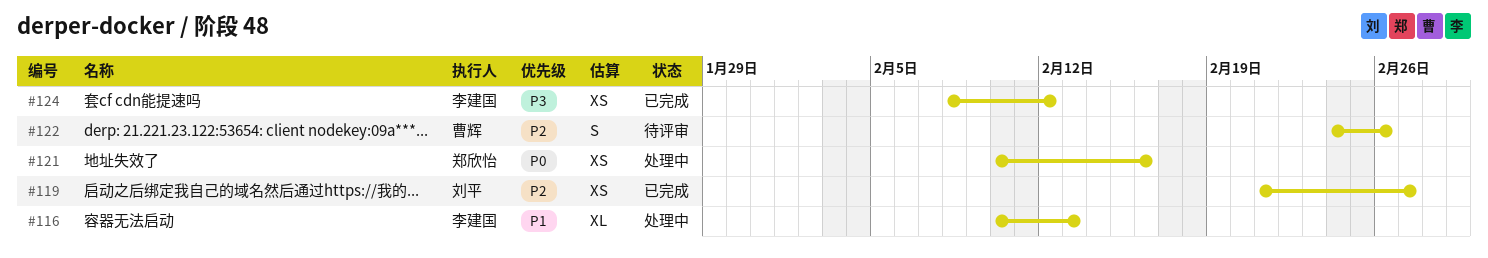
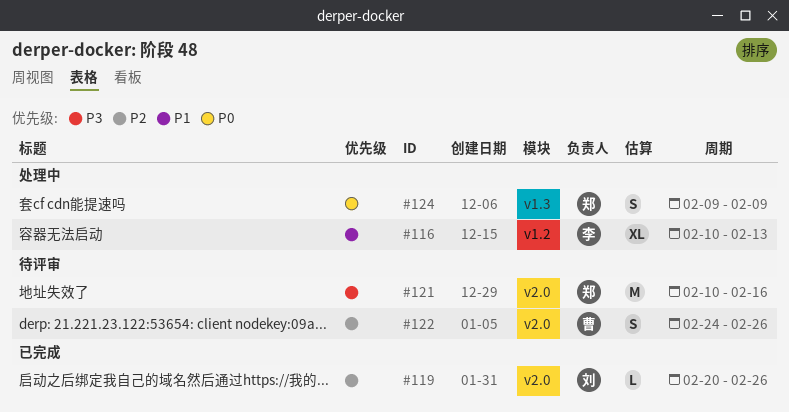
#119, estimate: XS -> L
#119, start: Feb 21 -> Feb 20
#119, due: Feb 27 -> Feb 26
#121, status: 处理中 -> 待评审
#121, priority: P0 -> P3
#121, estimate: XS -> M
#124, status: 已完成 -> 处理中
#124, owner: 李建国 -> 郑欣怡
#124, priority: P3 -> P0
#124, estimate: XS -> S
#124, start: Feb 8 -> Feb 9
#124, due: Feb 12 -> Feb 9

